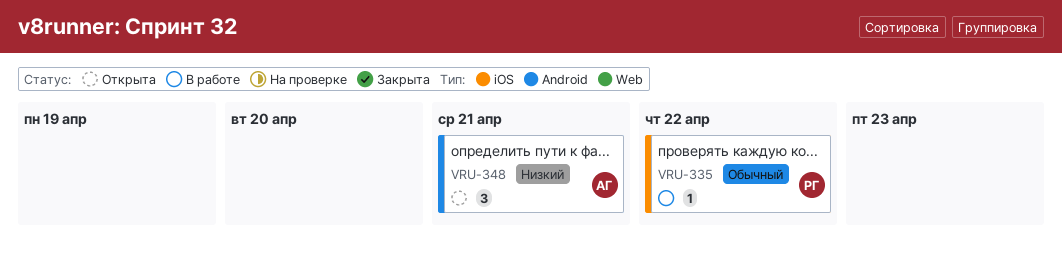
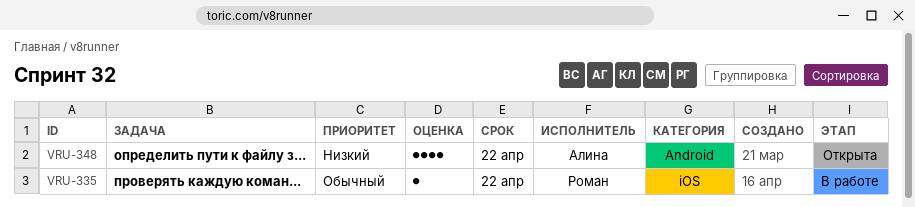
VRU-348, estimate: 3 -> 4
VRU-348, due: Apr 21 -> Apr 22

